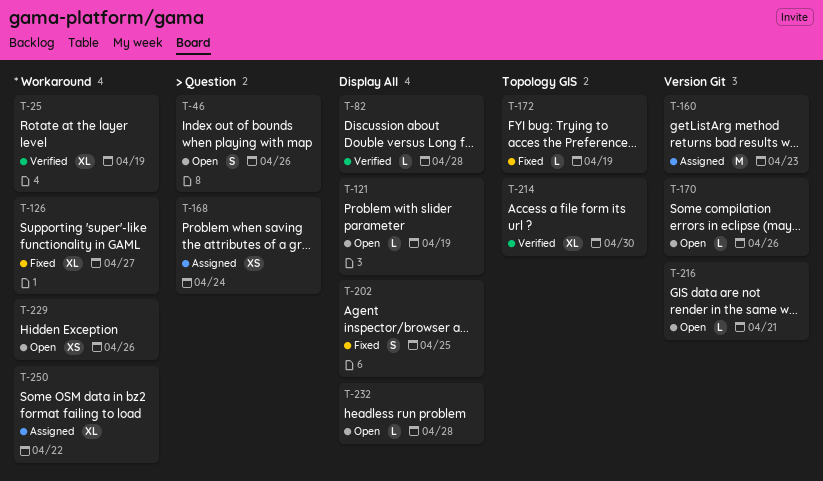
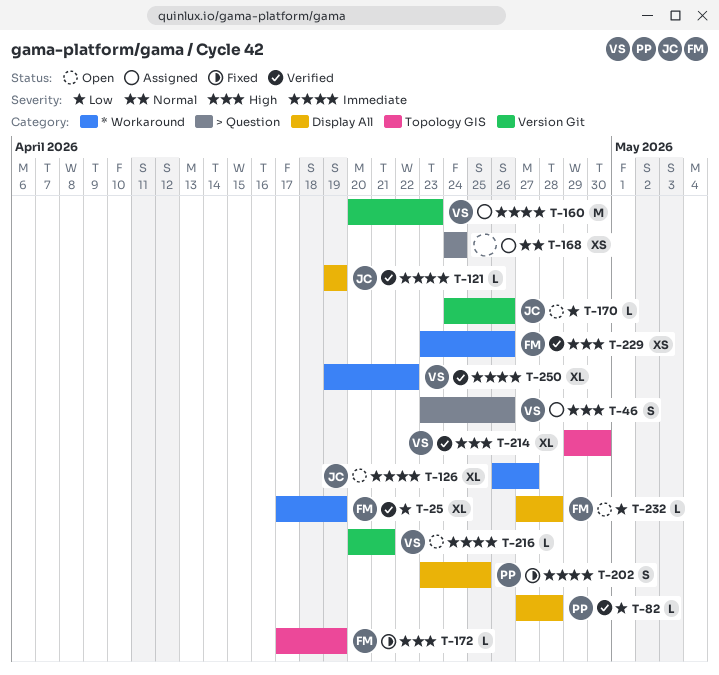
T-46, status: Open -> Assigned
T-121, status: Open -> Verified
T-126, status: Fixed -> Open
T-229, status: Open -> Verified
T-250, status: Assigned -> Verified

